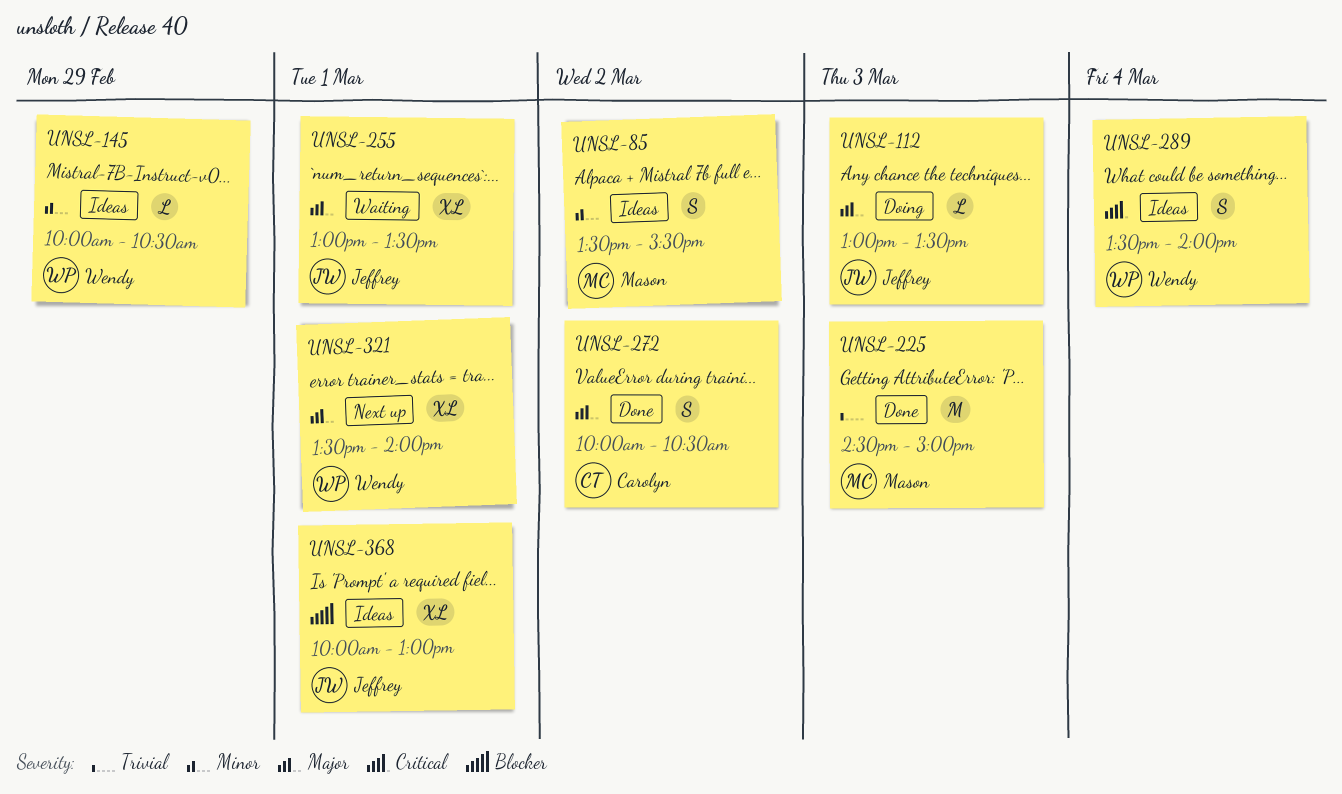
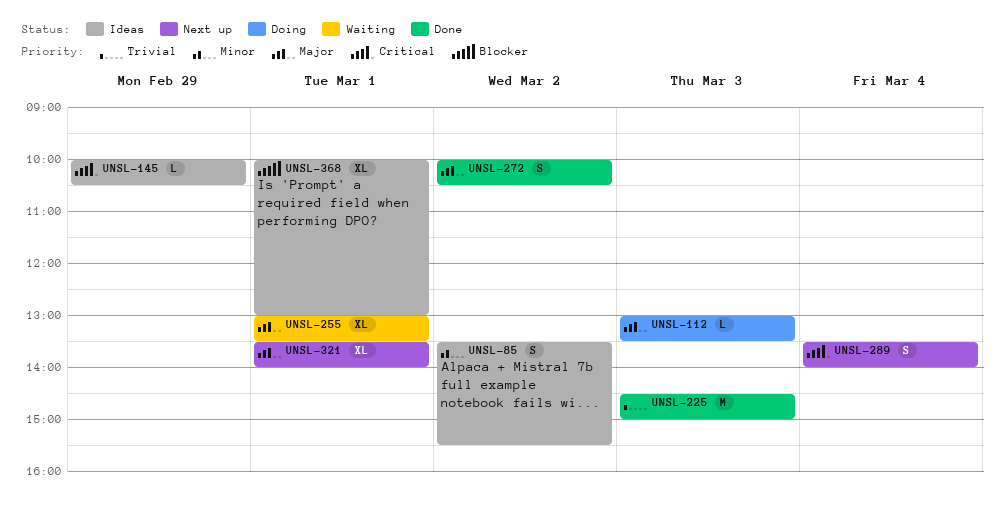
UNSL-145, priority: Minor -> Critical
UNSL-289, status: Ideas -> Next up

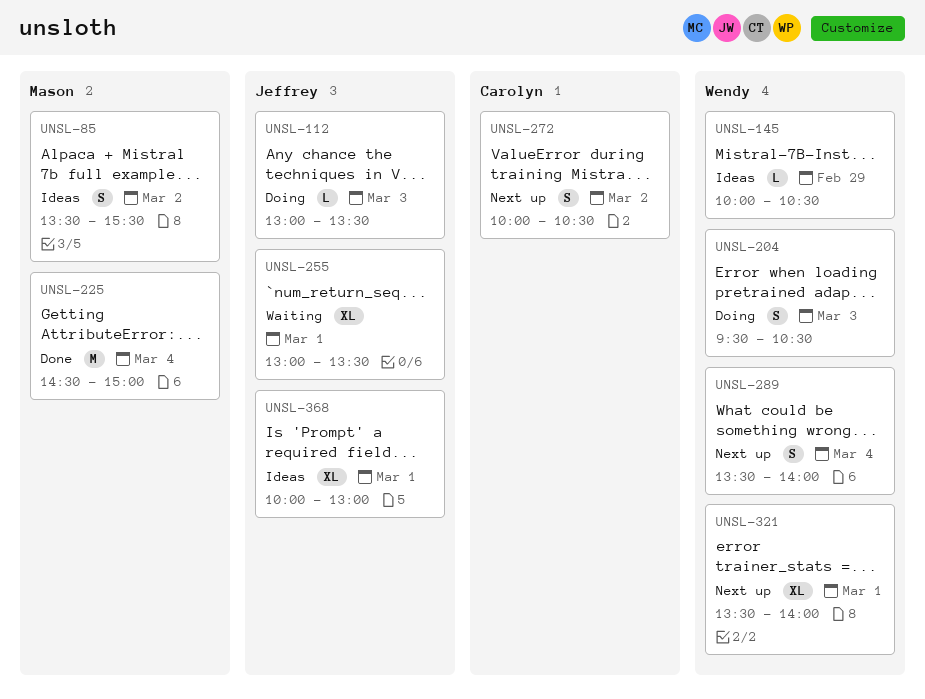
UNSL-204: none -> present
UNSL-225, day: Mar 3 -> Mar 4
UNSL-272, status: Done -> Next up

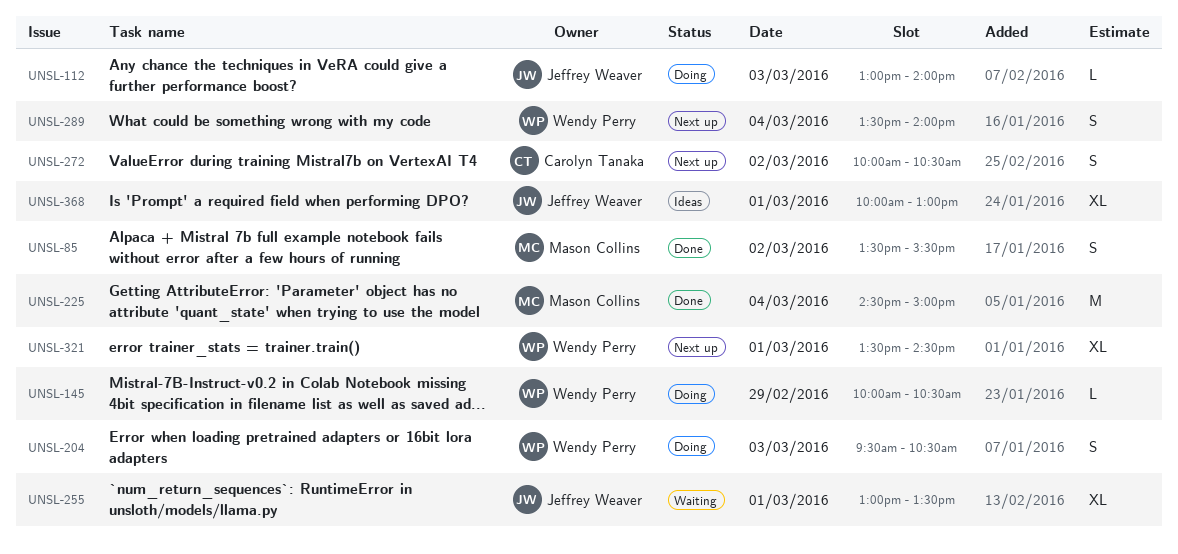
UNSL-85, status: Ideas -> Done
UNSL-112, ends: 13:30 -> 14:00
UNSL-145, status: Ideas -> Doing
UNSL-321, ends: 14:00 -> 14:30

